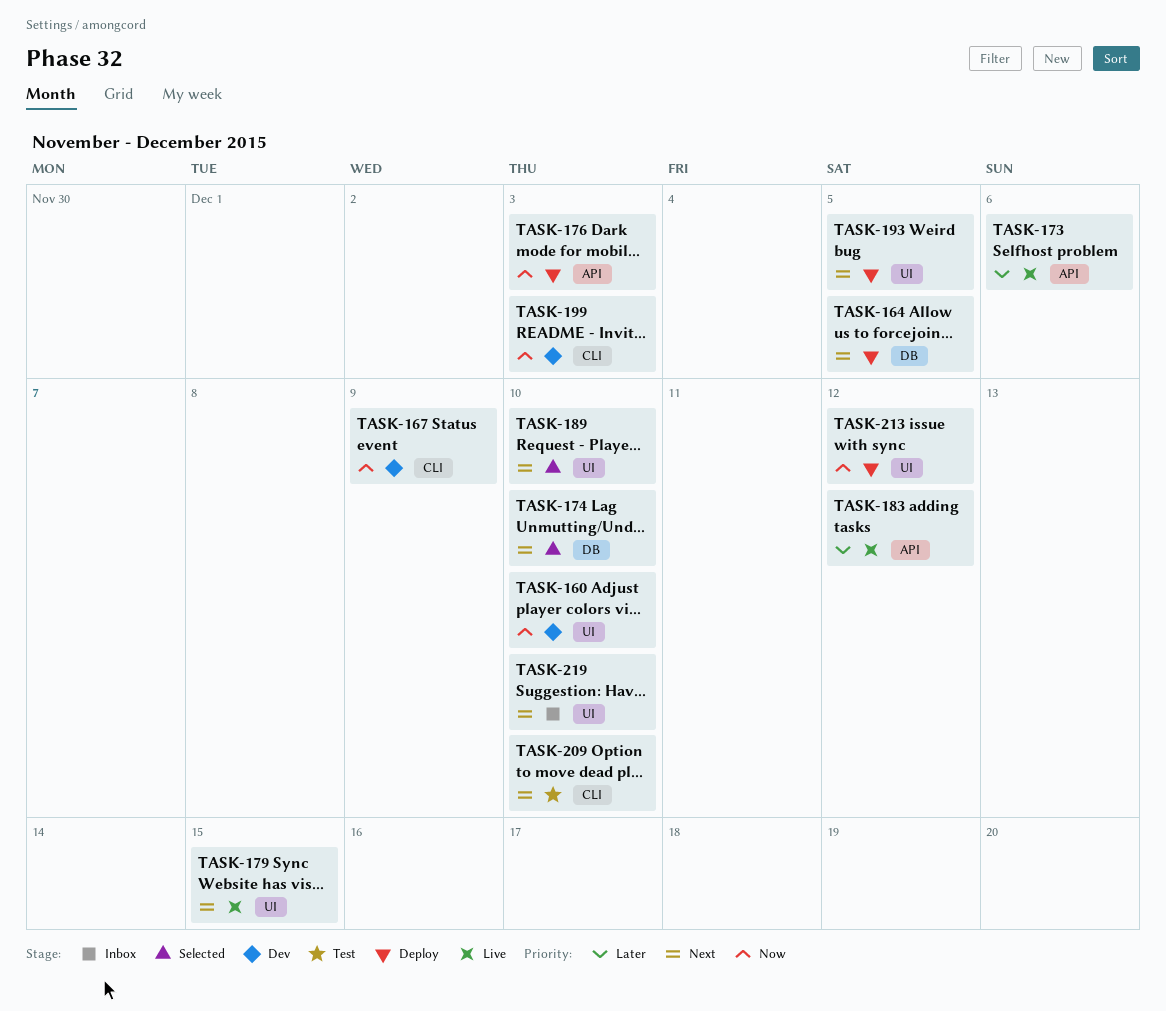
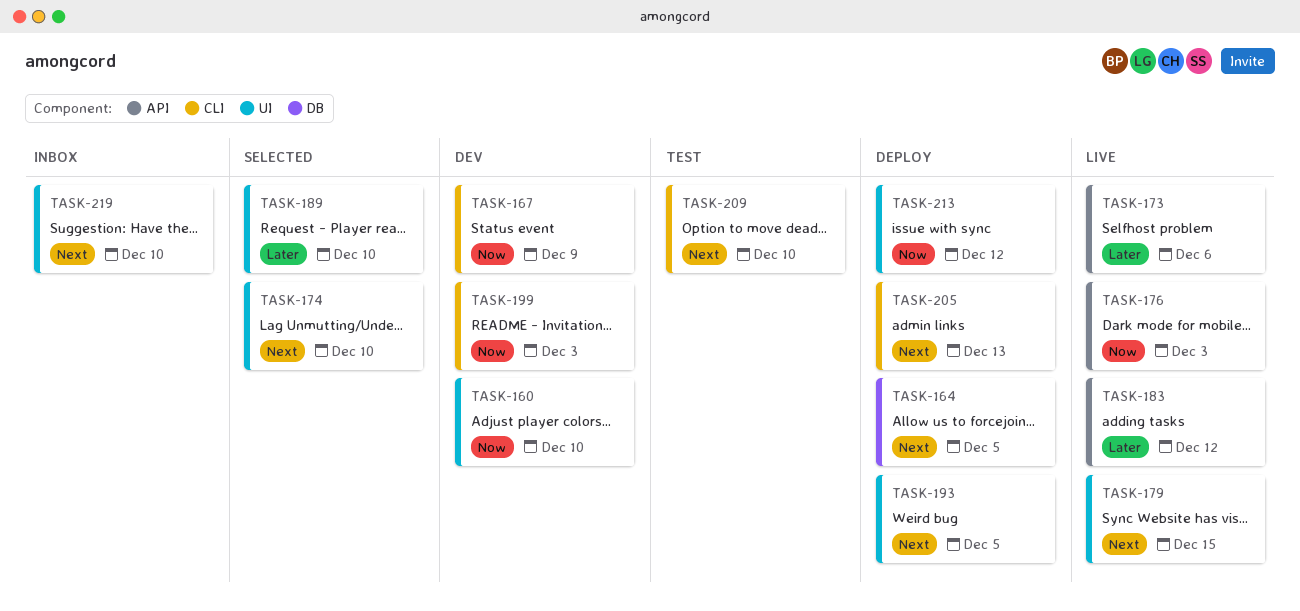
TASK-174, label: DB -> UI
TASK-176, status: Deploy -> Live
TASK-189, priority: Next -> Later
TASK-205: none -> present

